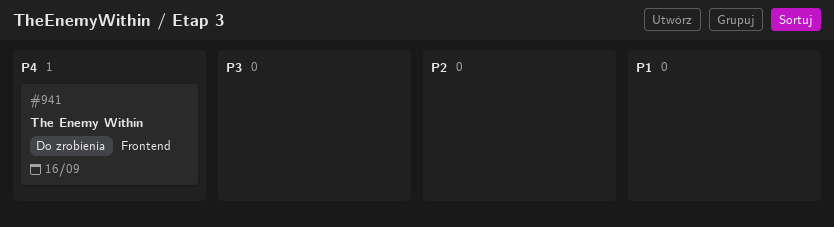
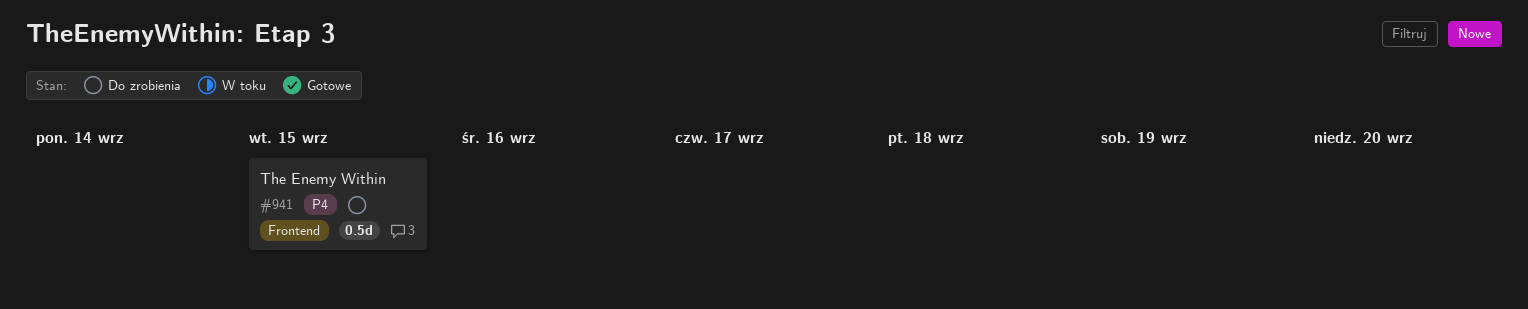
#941, due: Sep 16 -> Sep 15

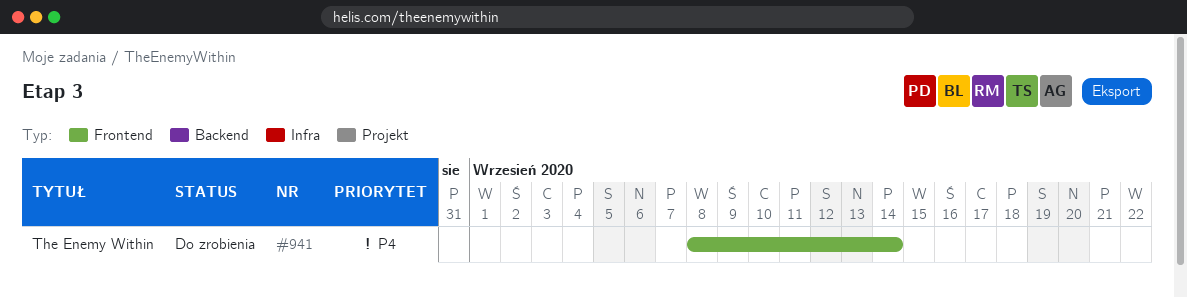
#941, due: Sep 15 -> Sep 14

